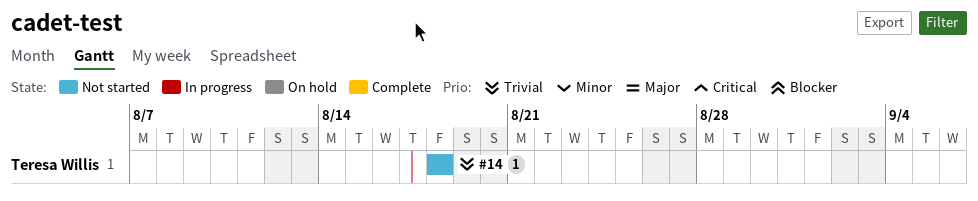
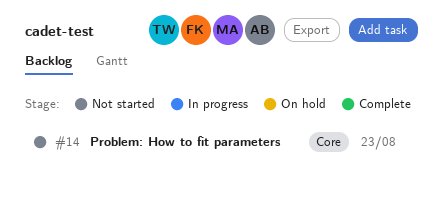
#14, due: Aug 18 -> Aug 23

